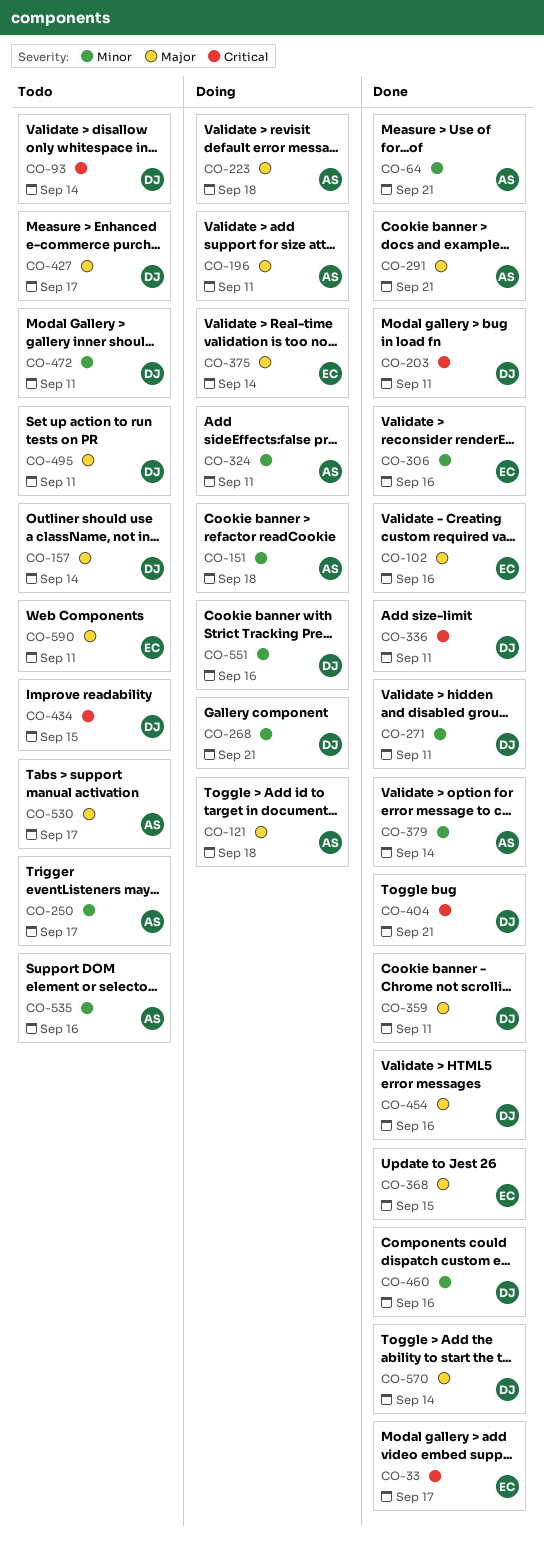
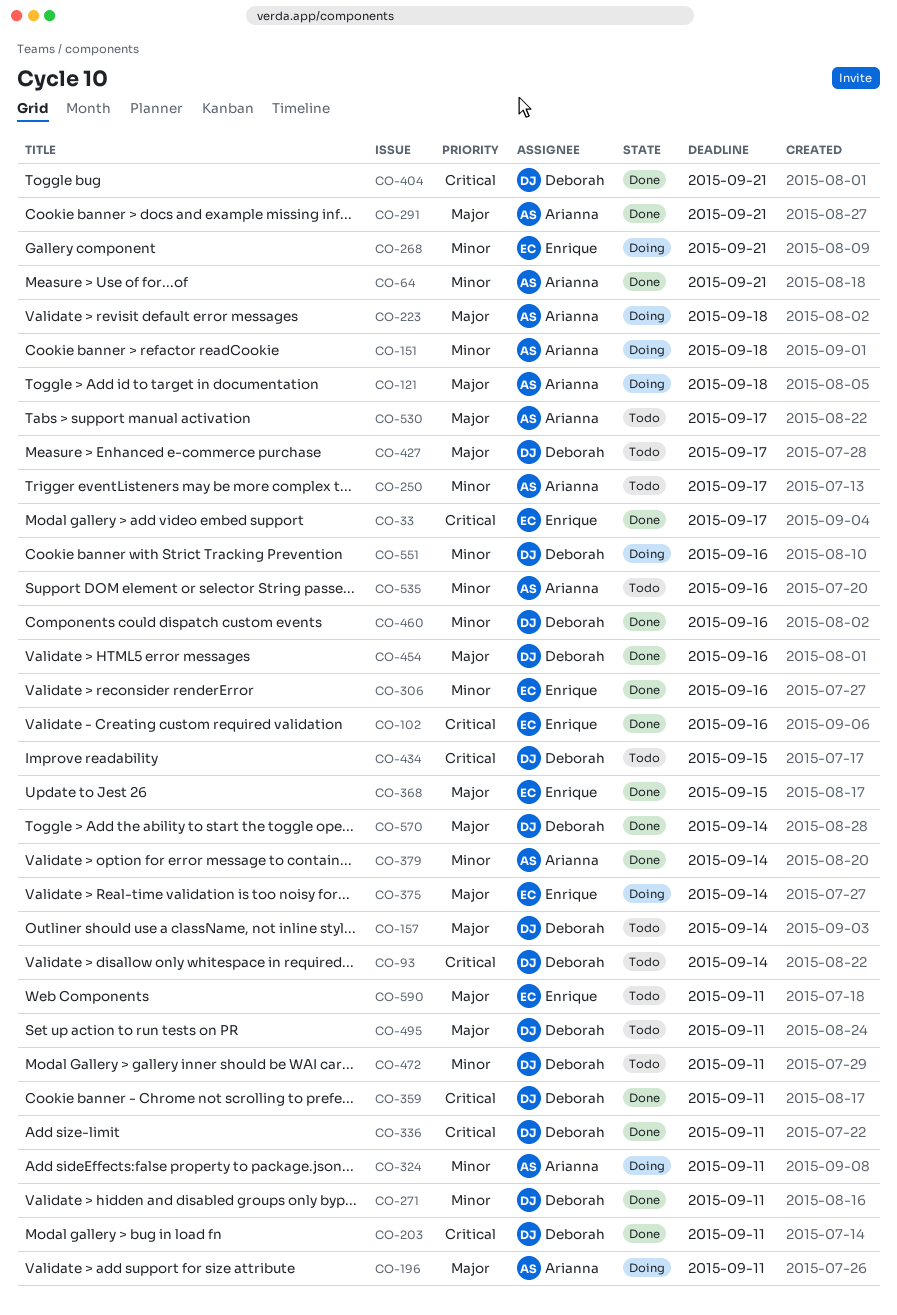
CO-102, priority: Major -> Critical
CO-268, owner: Deborah -> Enrique
CO-359, priority: Major -> Critical

